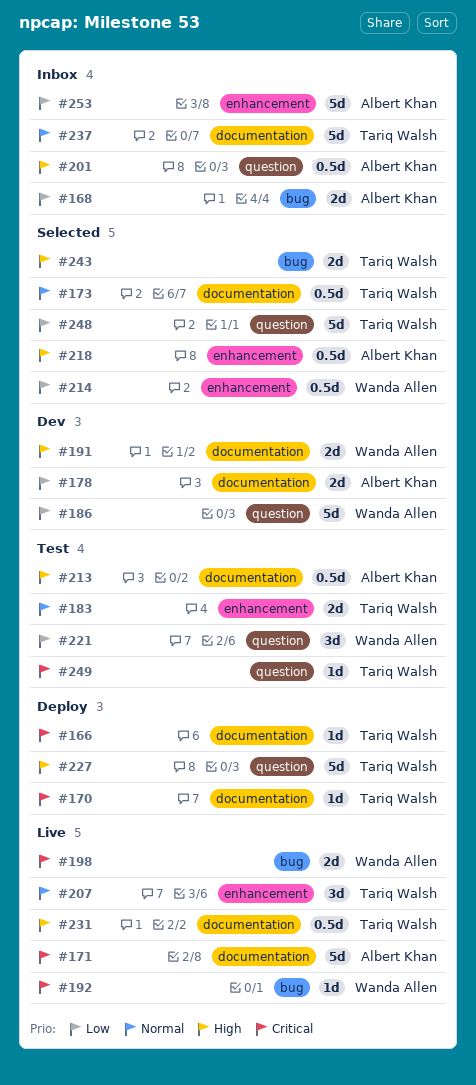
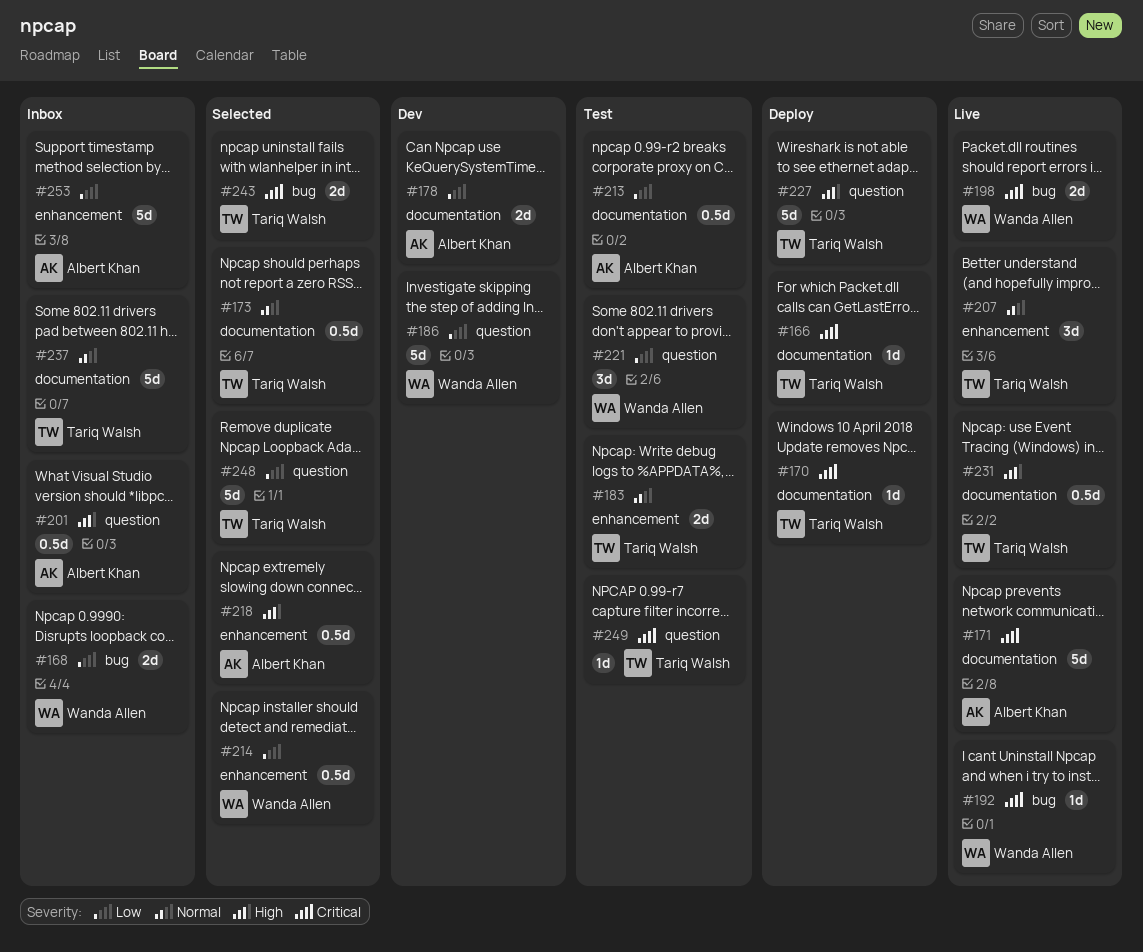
#168, owner: Albert Khan -> Wanda Allen
#191: present -> none
#213, priority: High -> Low
#243, priority: High -> Critical

